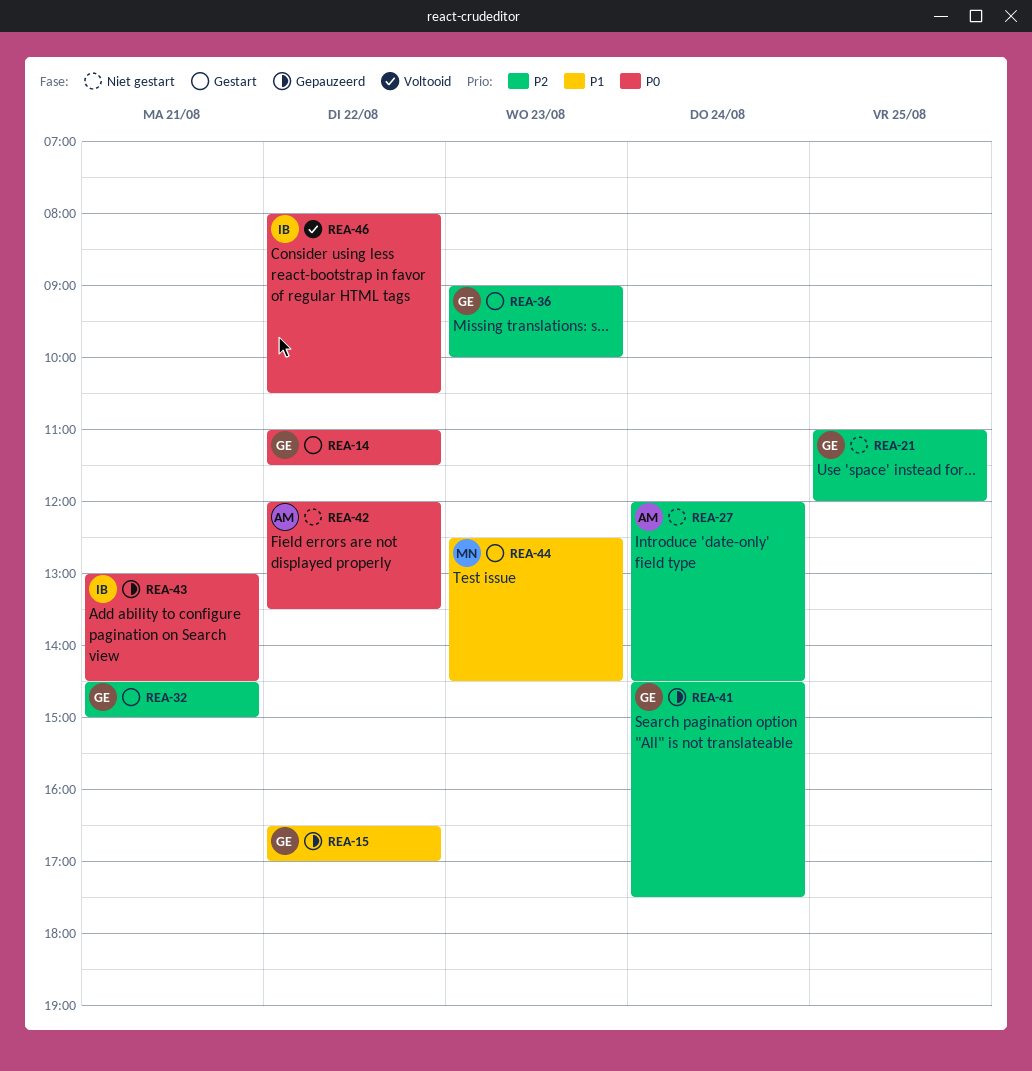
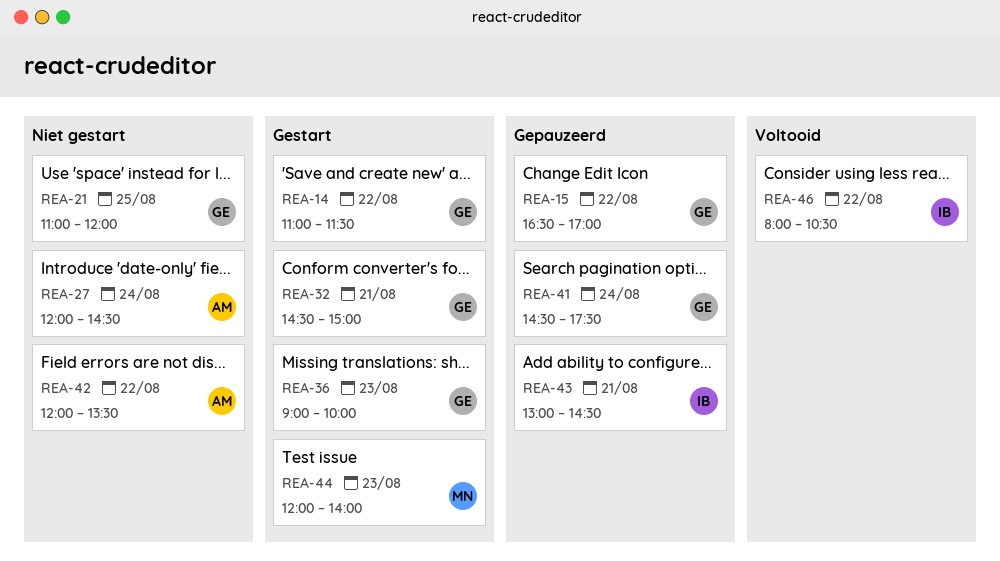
REA-44, begins: 12:30 -> 12:00
REA-44, ends: 14:30 -> 14:00

